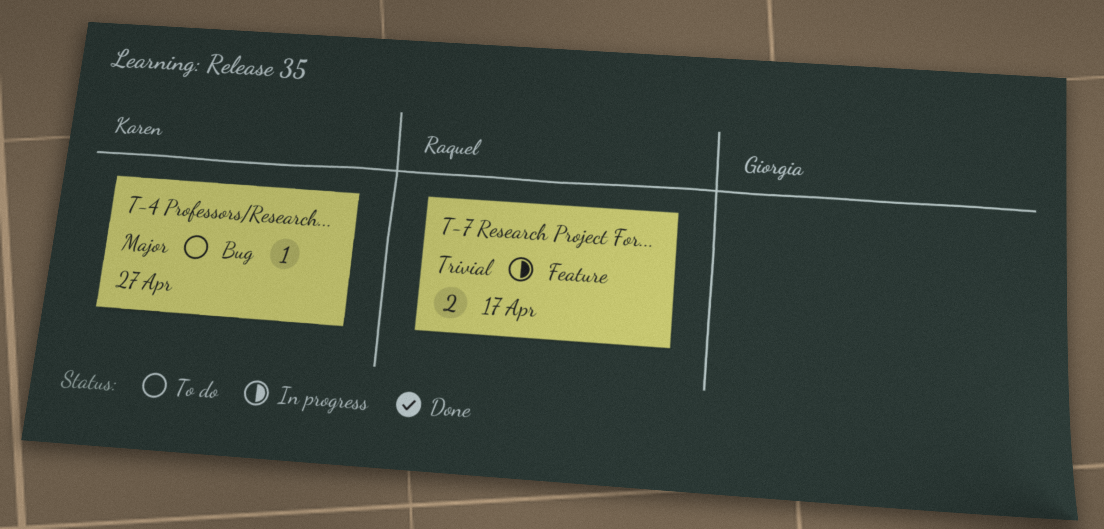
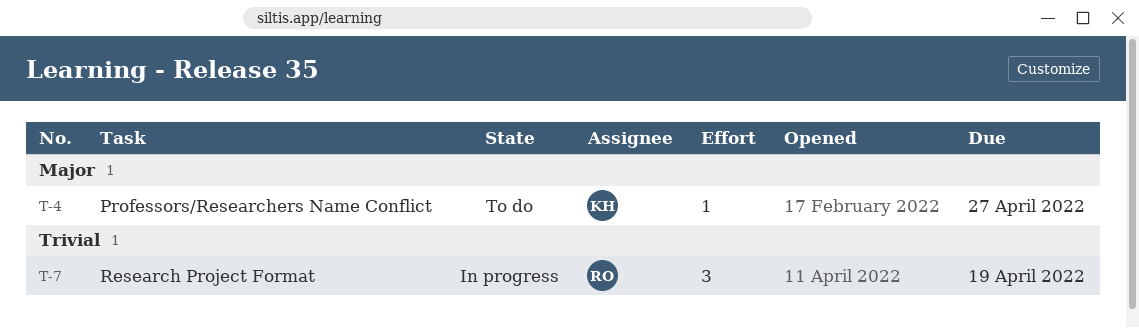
T-7, estimate: 2 -> 3
T-7, due: Apr 17 -> Apr 19

